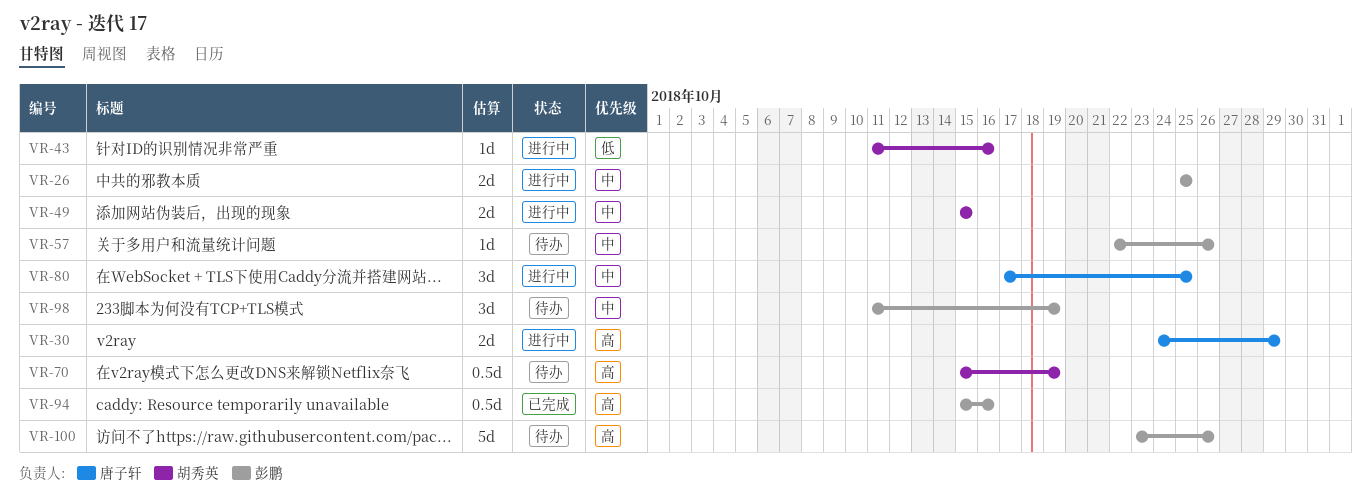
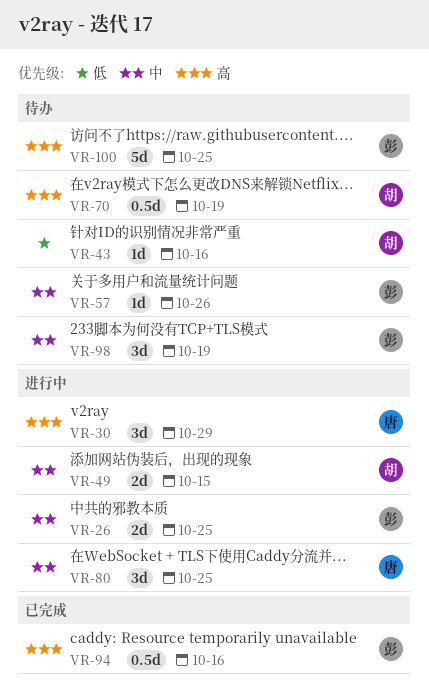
VR-30, estimate: 2d -> 3d
VR-43, status: 进行中 -> 待办
VR-100, due: Oct 26 -> Oct 25

